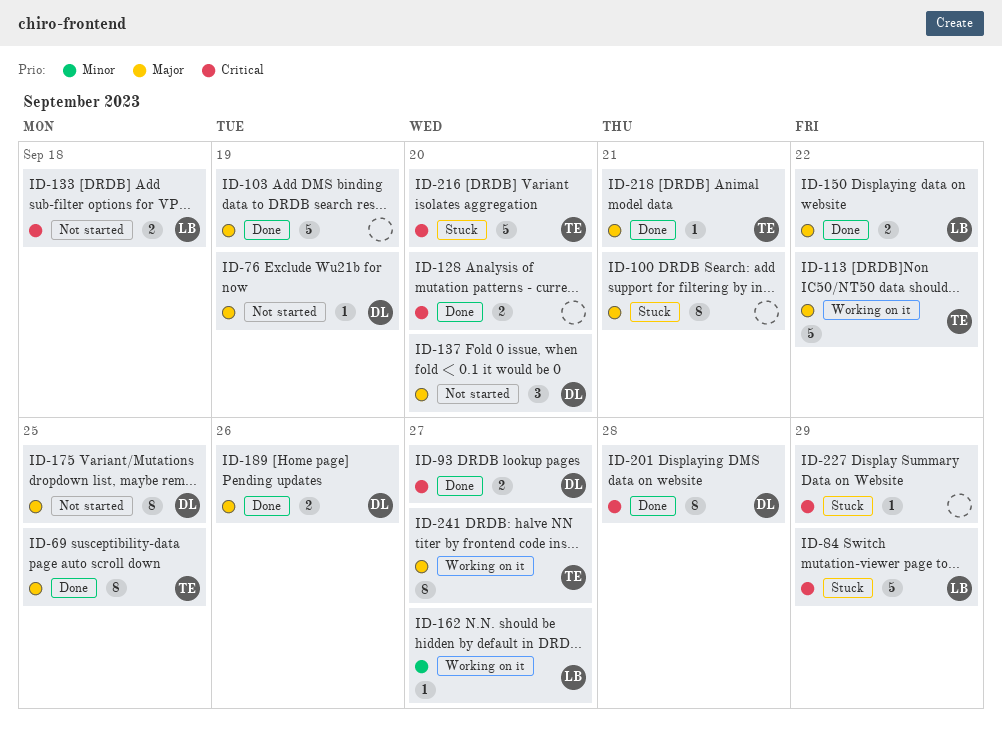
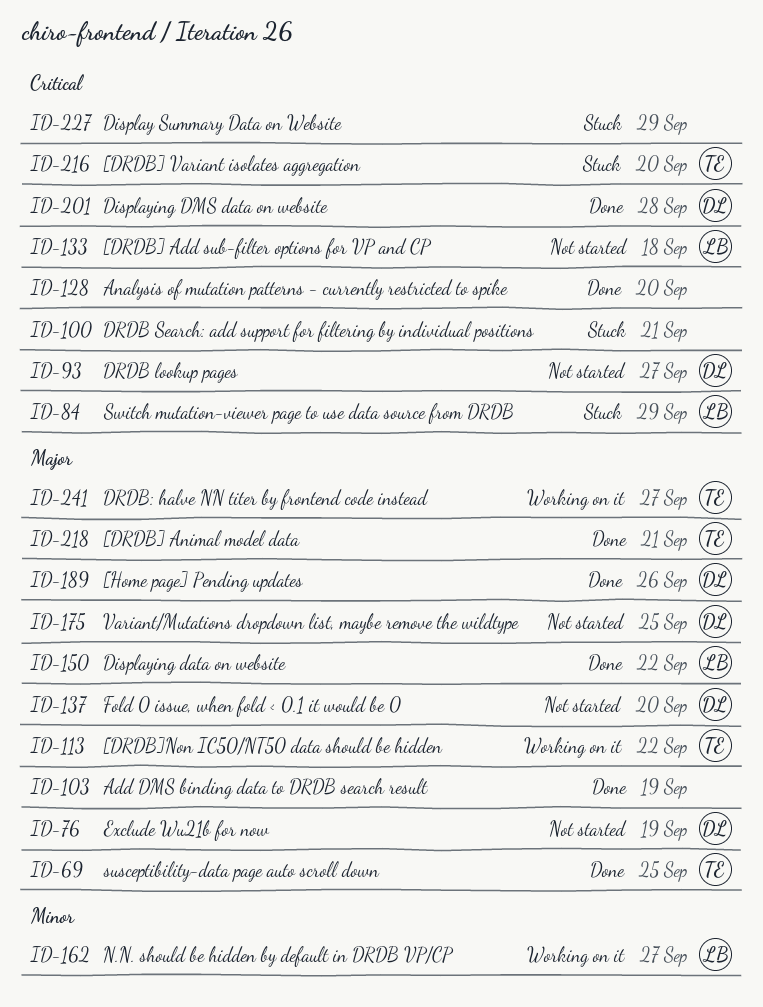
ID-93, status: Done -> Not started
ID-100, priority: Major -> Critical

